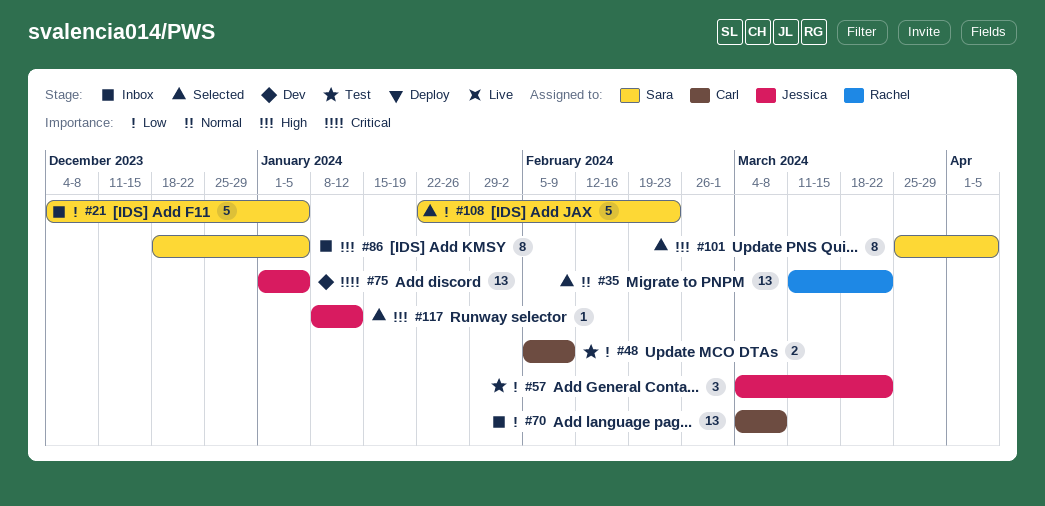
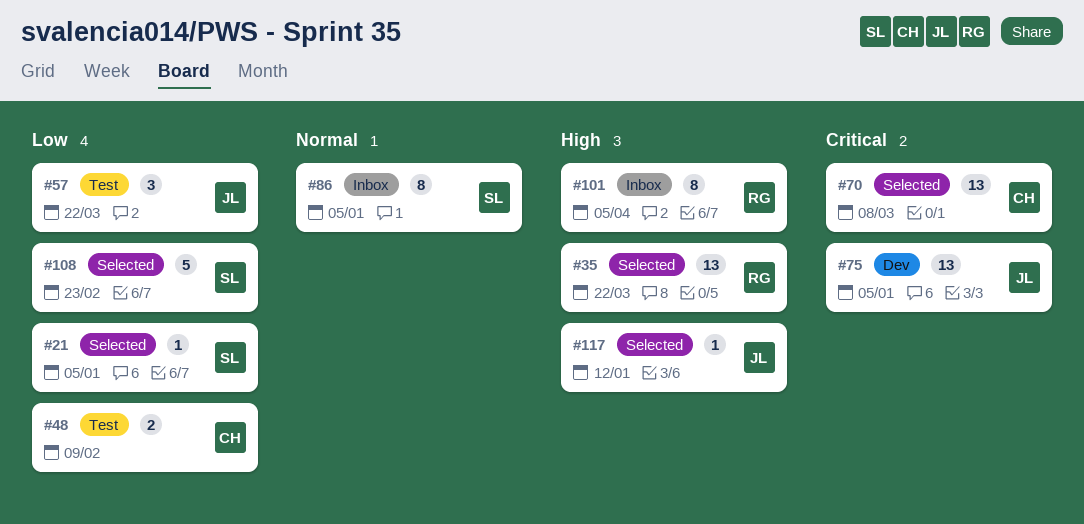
#21, status: Inbox -> Selected
#21, estimate: 5 -> 1
#35, priority: Normal -> High
#70, status: Inbox -> Selected
#70, priority: Low -> Critical
#86, priority: High -> Normal
#101, status: Selected -> Inbox
#101, owner: Sara -> Rachel

